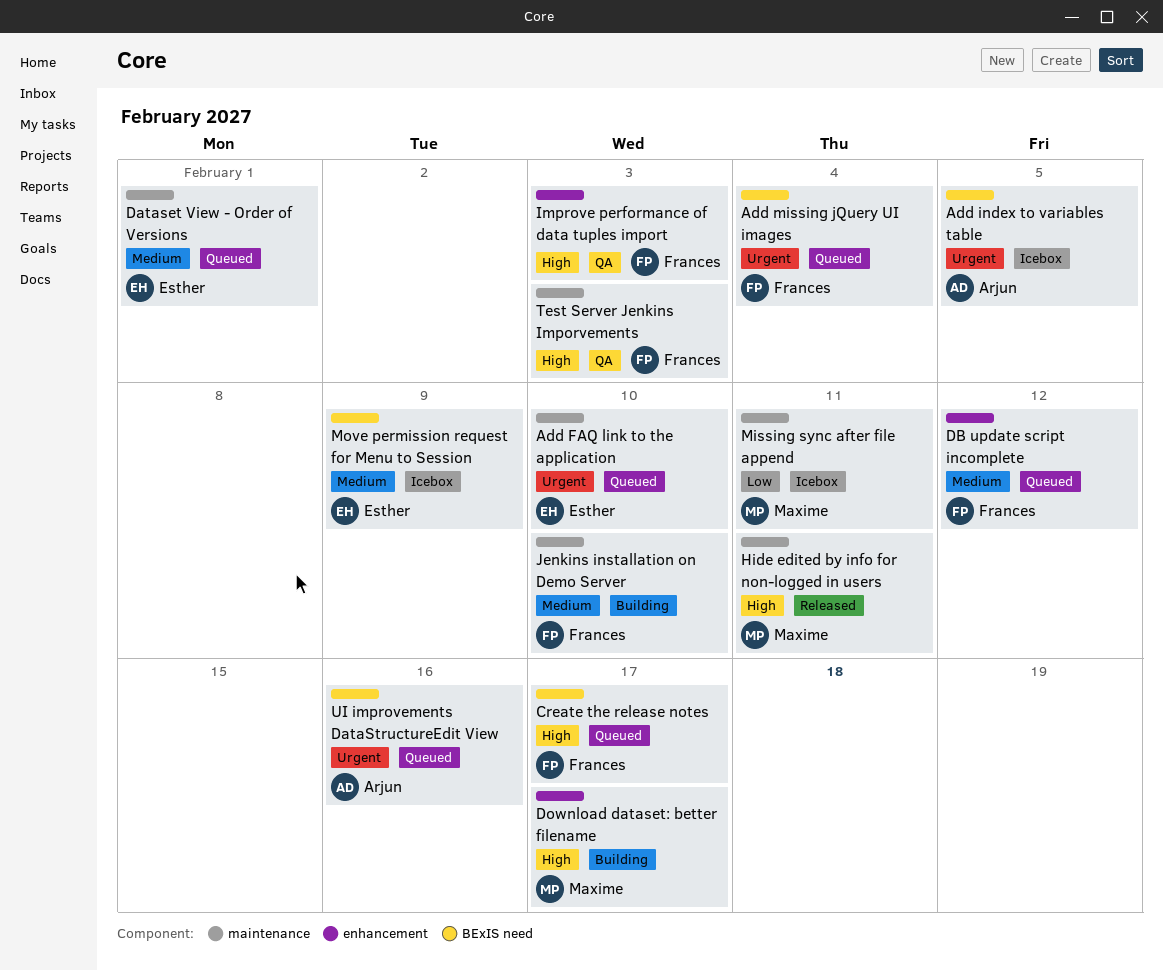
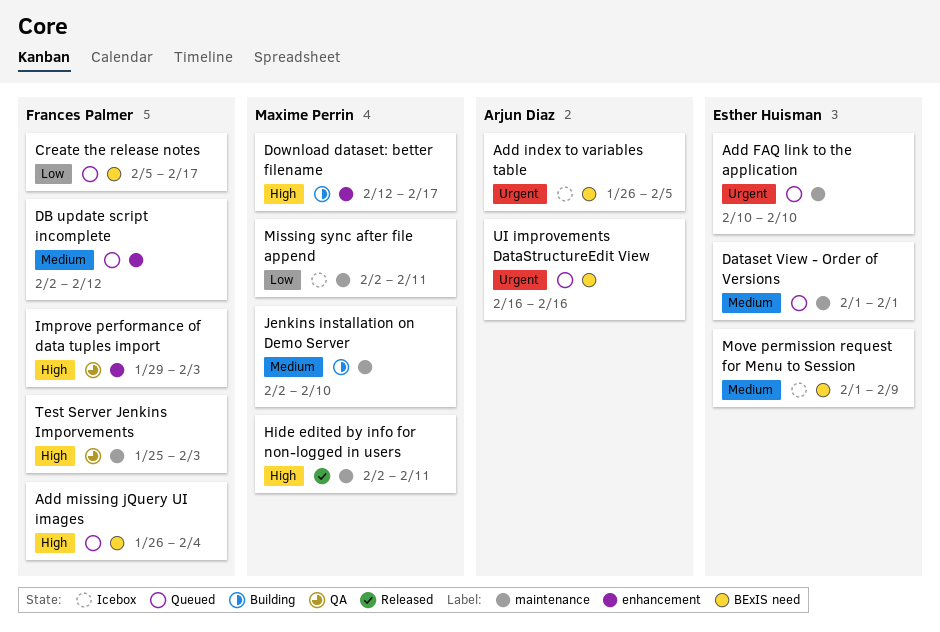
Add missing jQuery UI images, priority: Urgent -> High
Create the release notes, priority: High -> Low
Jenkins installation on Demo Server, owner: Frances Palmer -> Maxime Perrin

